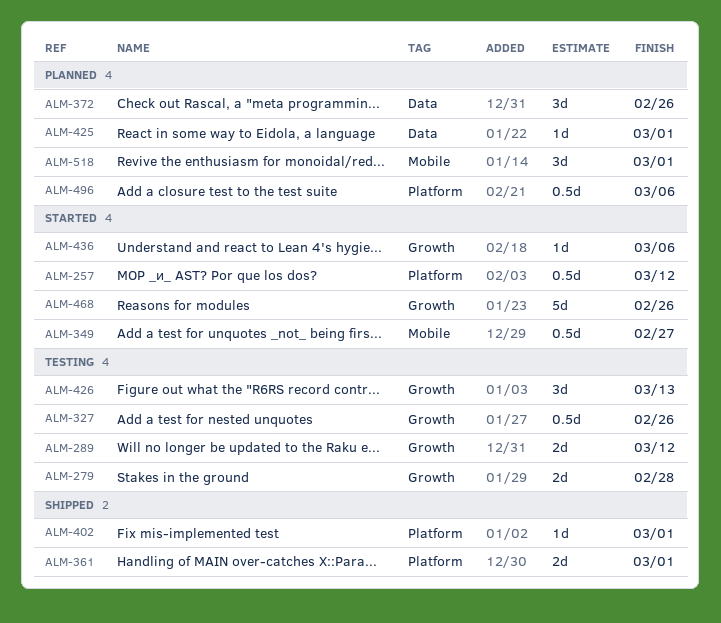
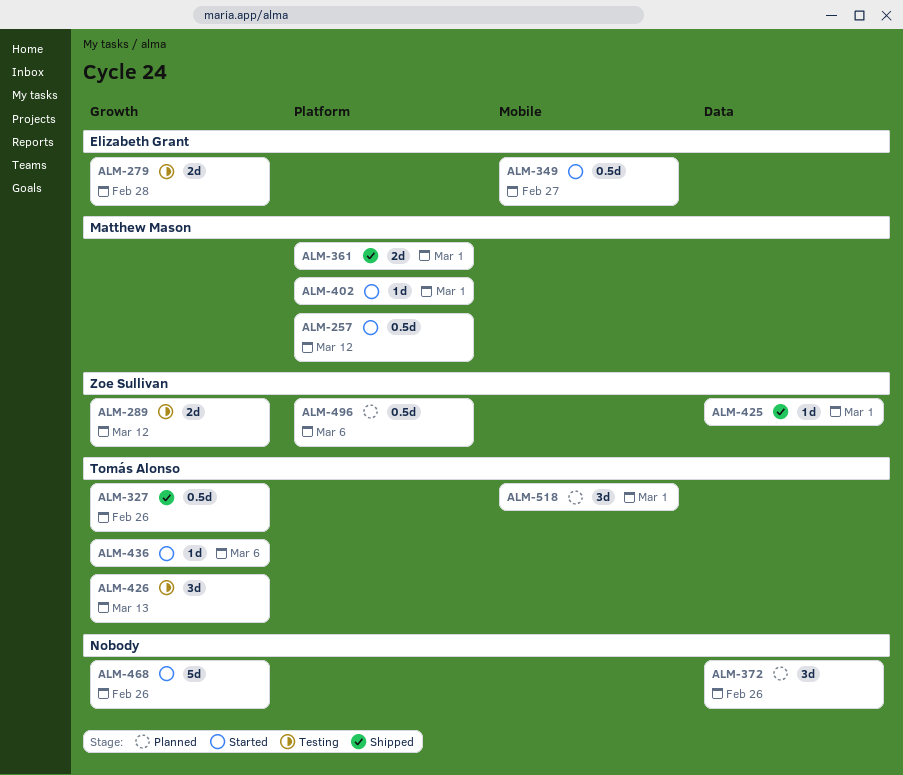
ALM-327, status: Testing -> Shipped
ALM-402, status: Shipped -> Started
ALM-425, status: Planned -> Shipped

